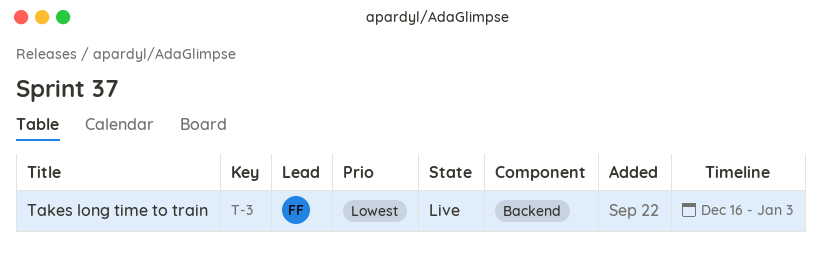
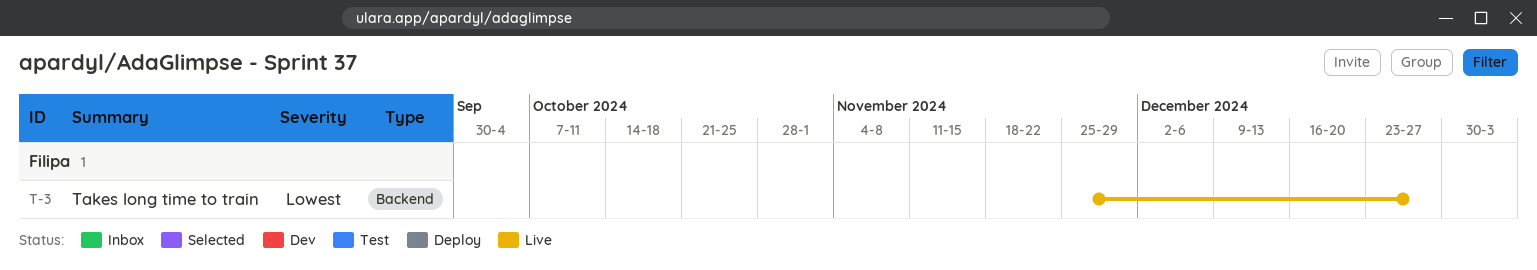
T-3, start: Dec 16 -> Nov 25
T-3, due: Jan 3 -> Dec 27

